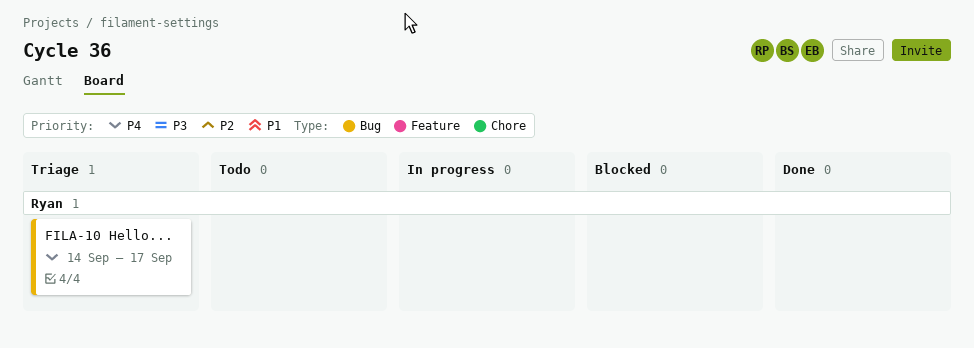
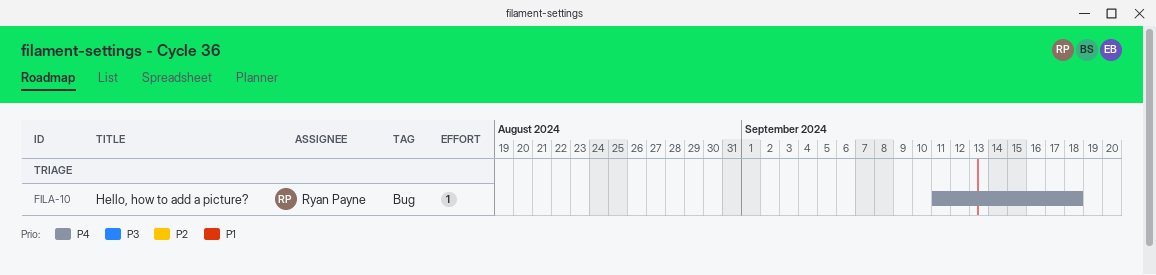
FILA-10, start: Sep 14 -> Sep 11
FILA-10, due: Sep 17 -> Sep 18

